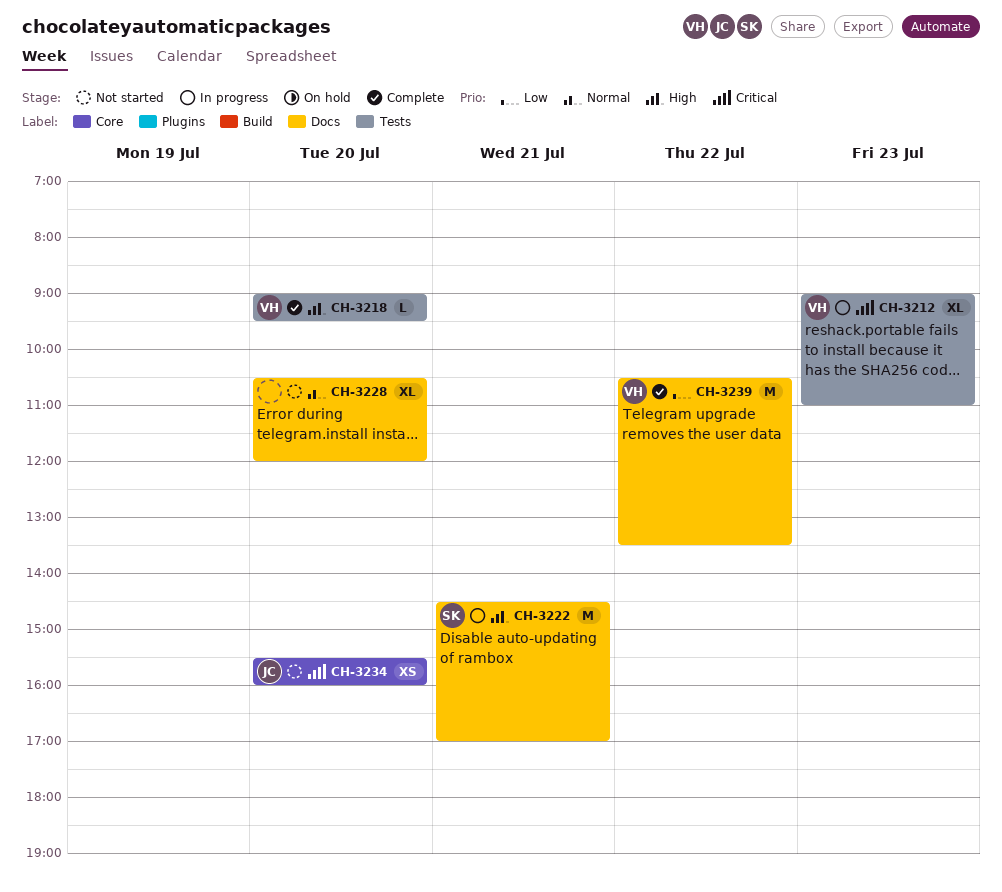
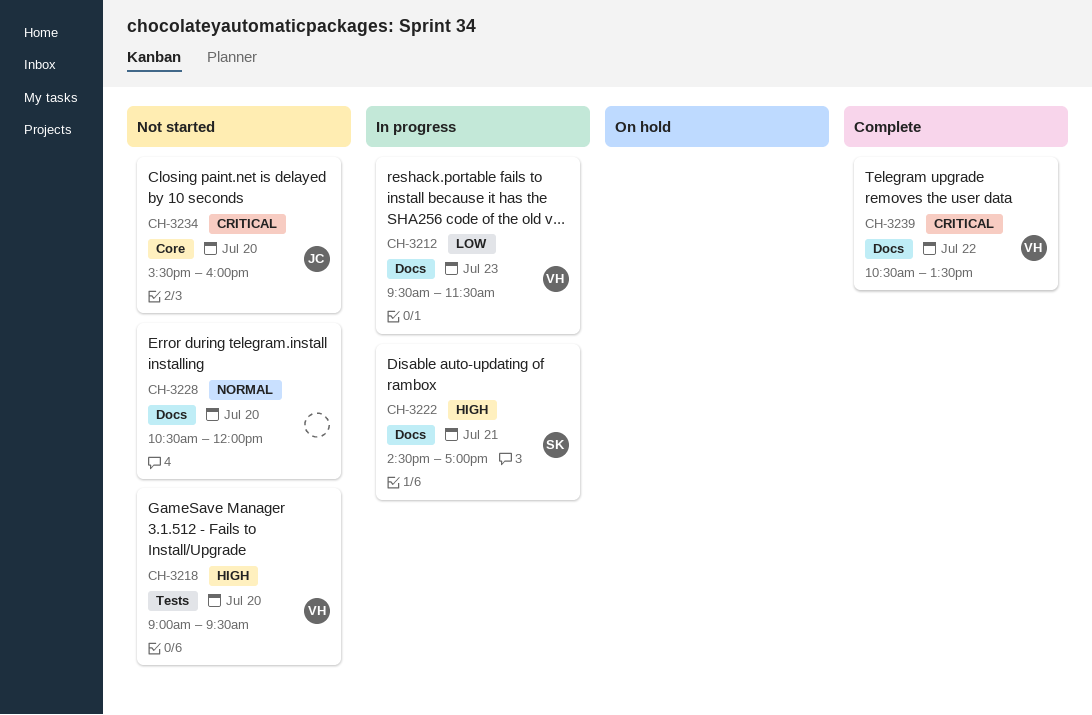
CH-3212, priority: Critical -> Low
CH-3212, label: Tests -> Docs
CH-3212, begins: 09:00 -> 09:30
CH-3212, ends: 11:00 -> 11:30
CH-3218, status: Complete -> Not started
CH-3239, priority: Low -> Critical

